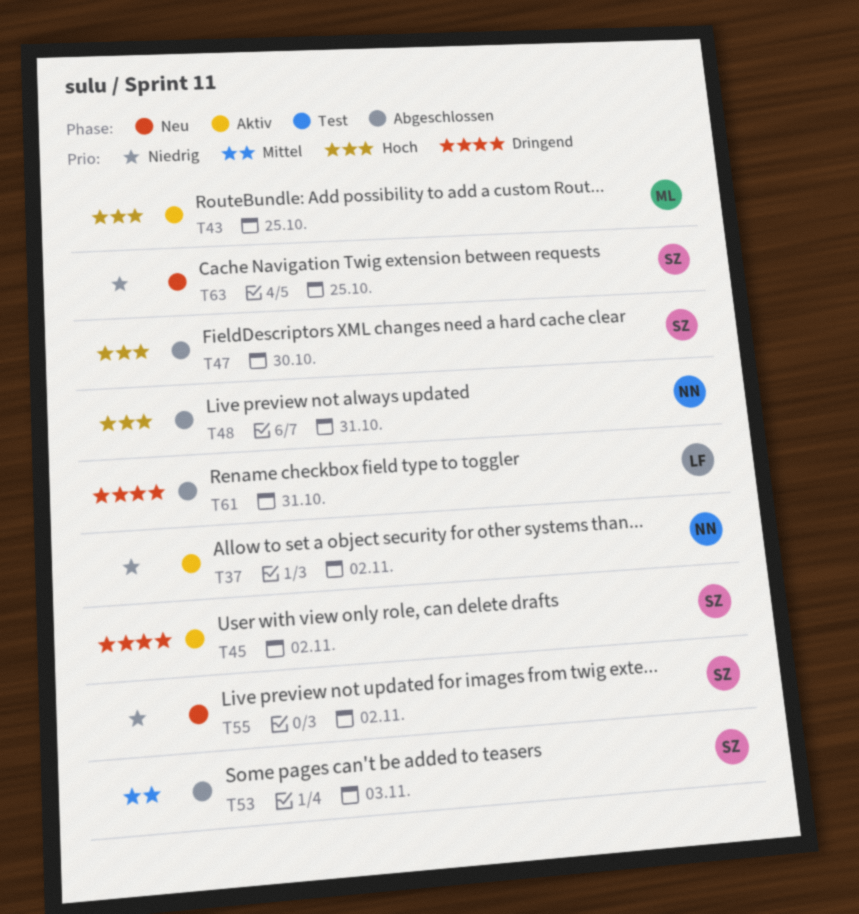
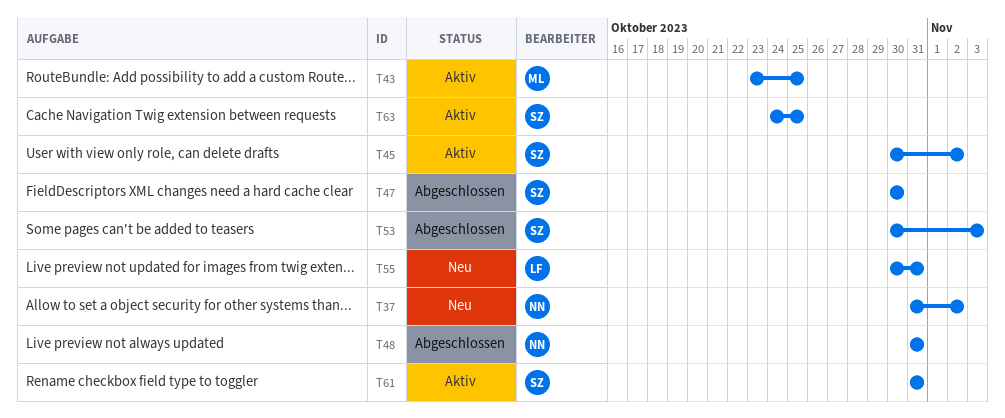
T37, status: Aktiv -> Neu
T55, owner: SZ -> LF
T55, due: Nov 2 -> Oct 31
T61, status: Abgeschlossen -> Aktiv
T61, owner: LF -> SZ
T63, status: Neu -> Aktiv

